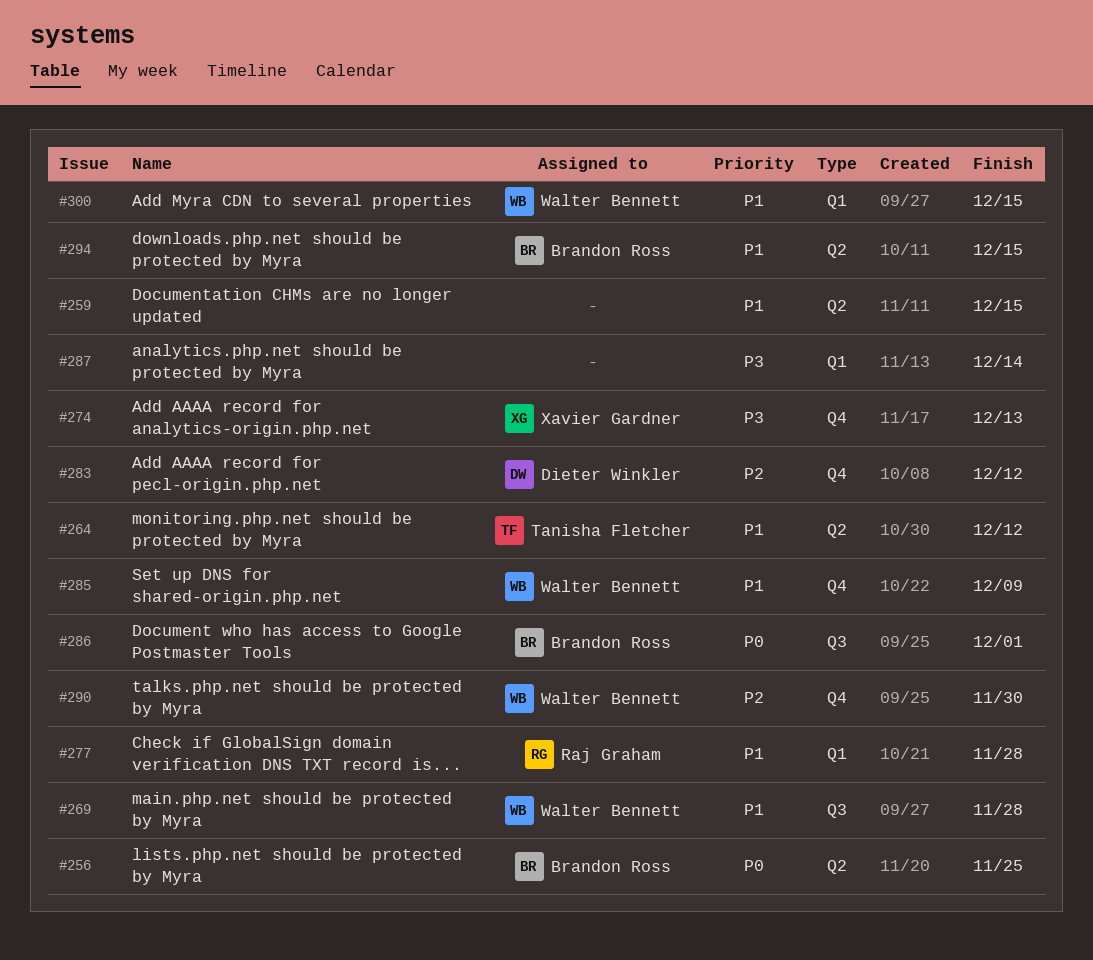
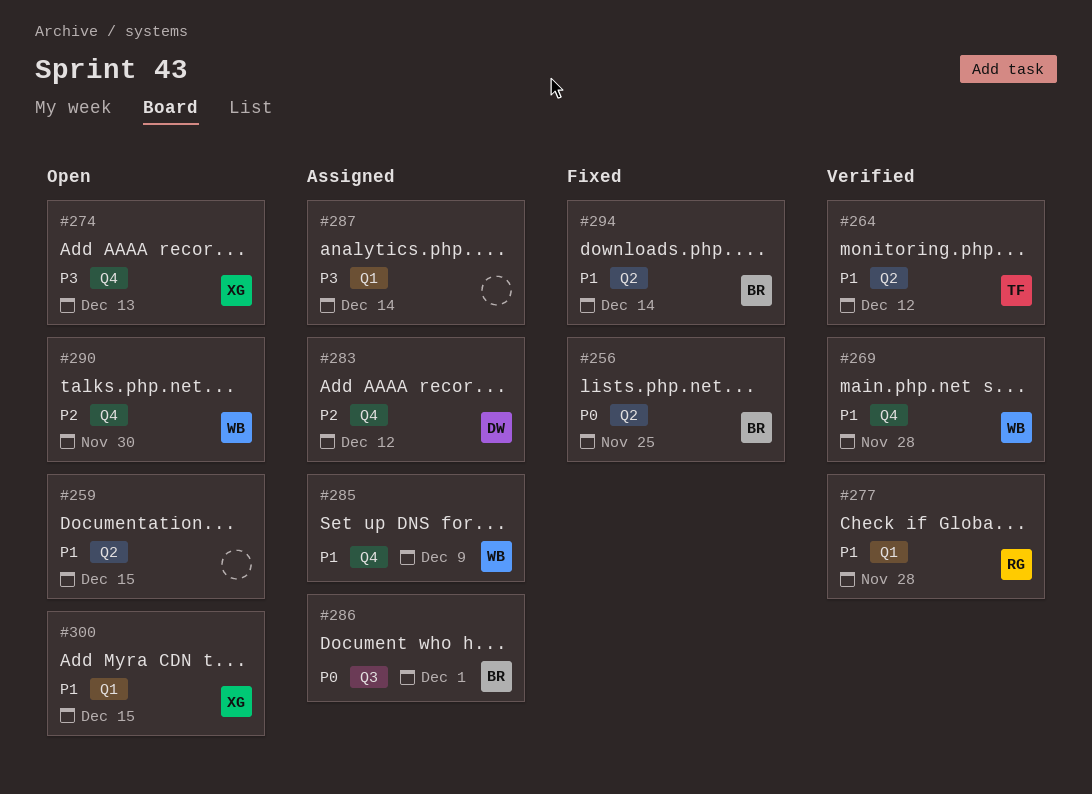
#269, label: Q3 -> Q4
#294, due: Dec 15 -> Dec 14
#300, owner: Walter Bennett -> Xavier Gardner

